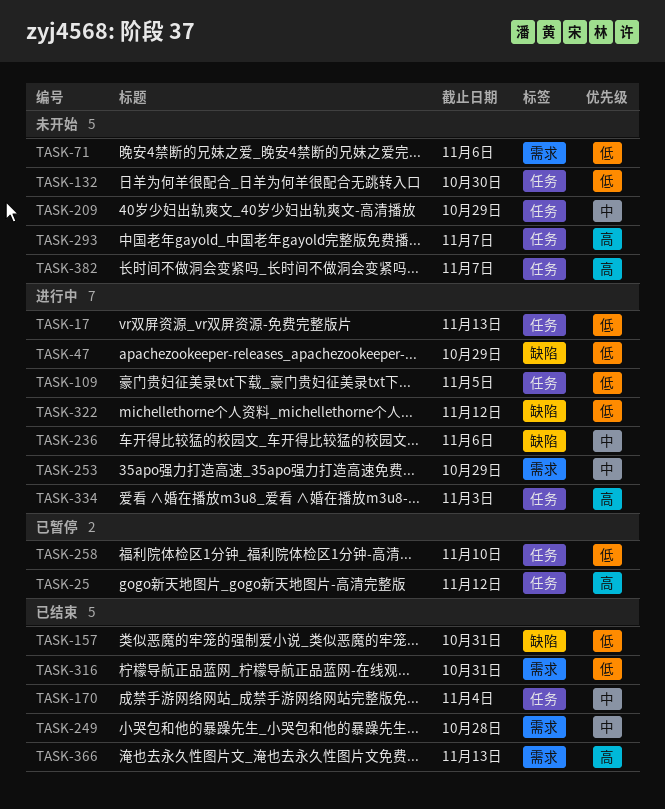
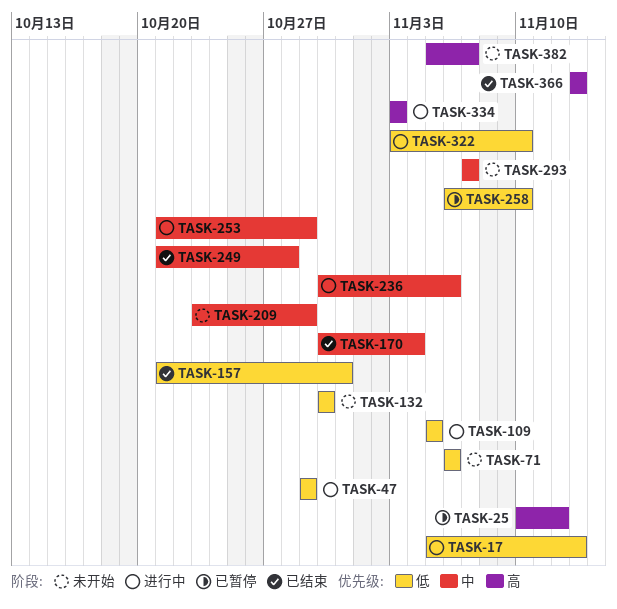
TASK-293, priority: 高 -> 中
TASK-316: present -> none
TASK-322, due: Nov 12 -> Nov 10

